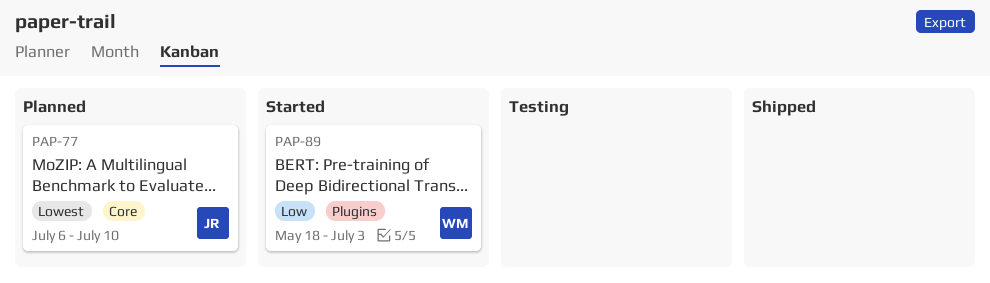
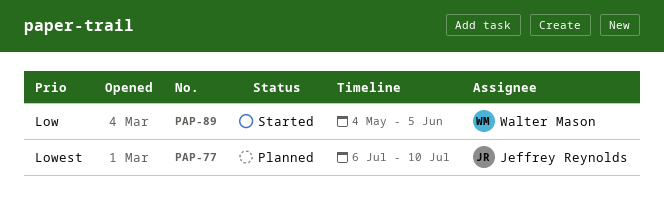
PAP-89, start: May 18 -> May 4
PAP-89, due: Jul 3 -> Jun 5

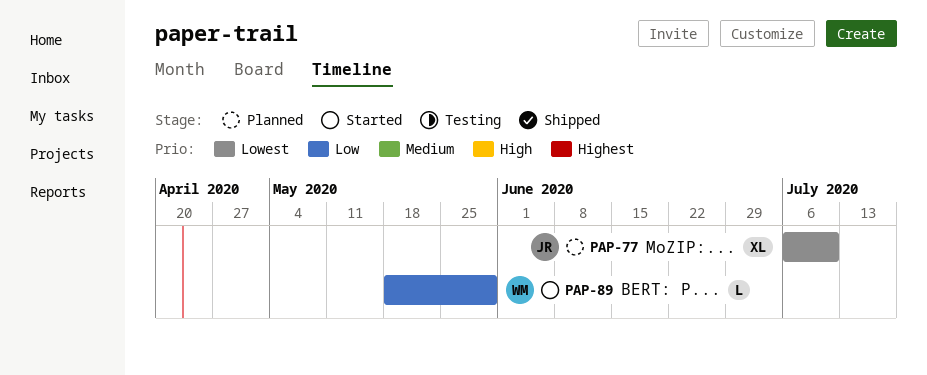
PAP-89, start: May 4 -> May 18
PAP-89, due: Jun 5 -> May 29

